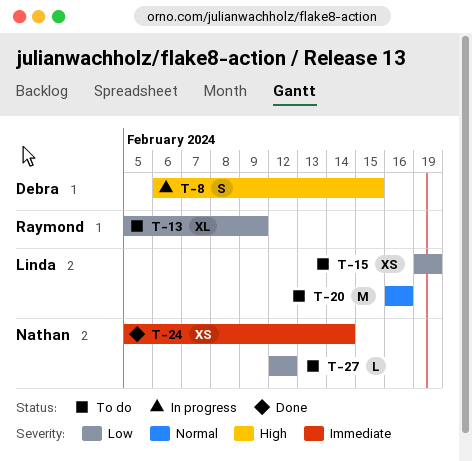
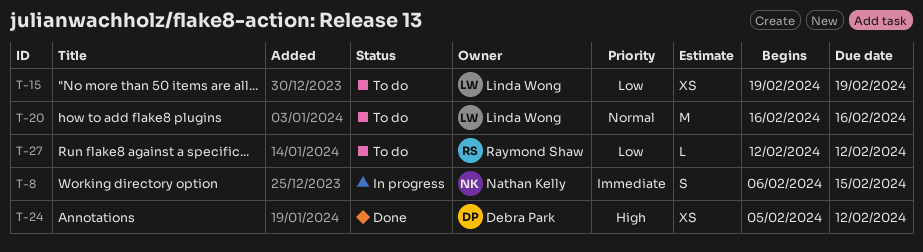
T-8, owner: Debra Park -> Nathan Kelly
T-8, priority: High -> Immediate
T-13: present -> none
T-24, owner: Nathan Kelly -> Debra Park
T-24, priority: Immediate -> High
T-24, due: Feb 14 -> Feb 12
T-27, owner: Nathan Kelly -> Raymond Shaw

